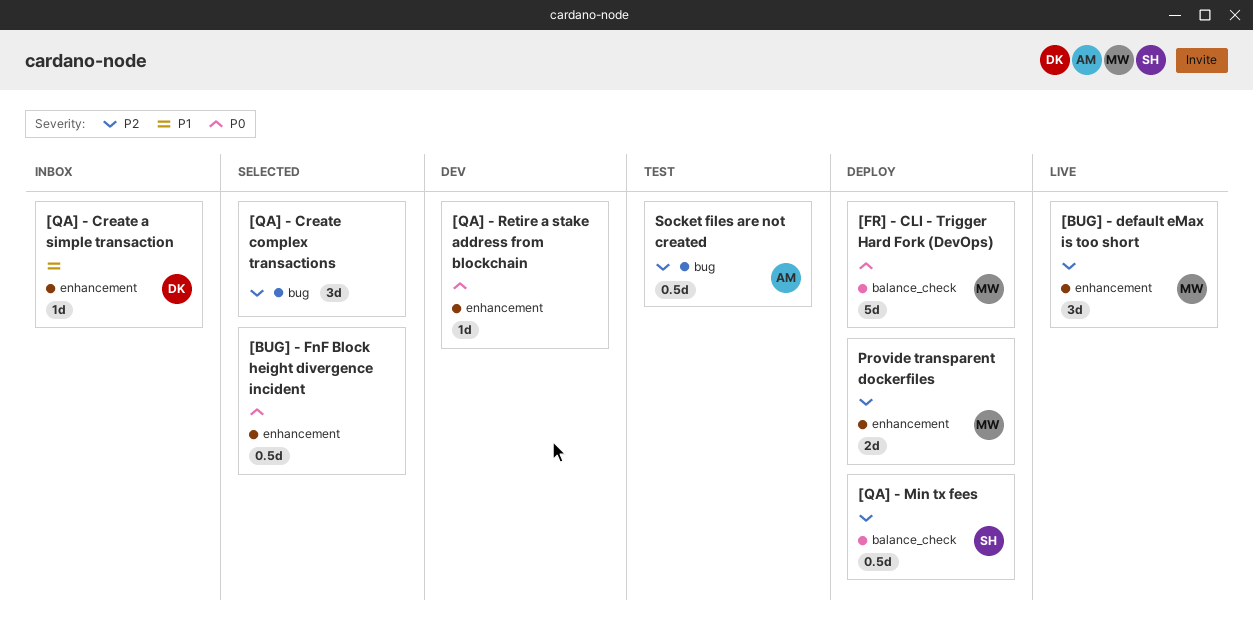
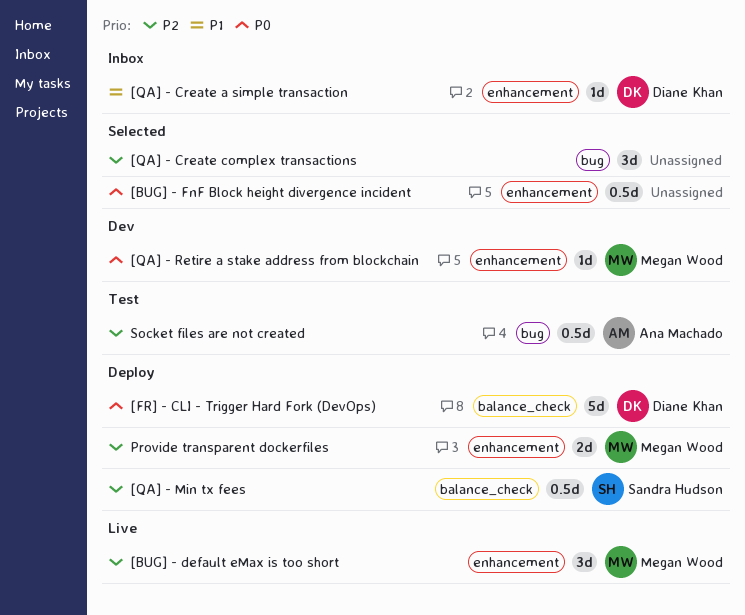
[FR] - CLI - Trigger Hard Fork (DevOps), owner: Megan Wood -> Diane Khan
[QA] - Retire a stake address from blockchain, owner: none -> Megan Wood

